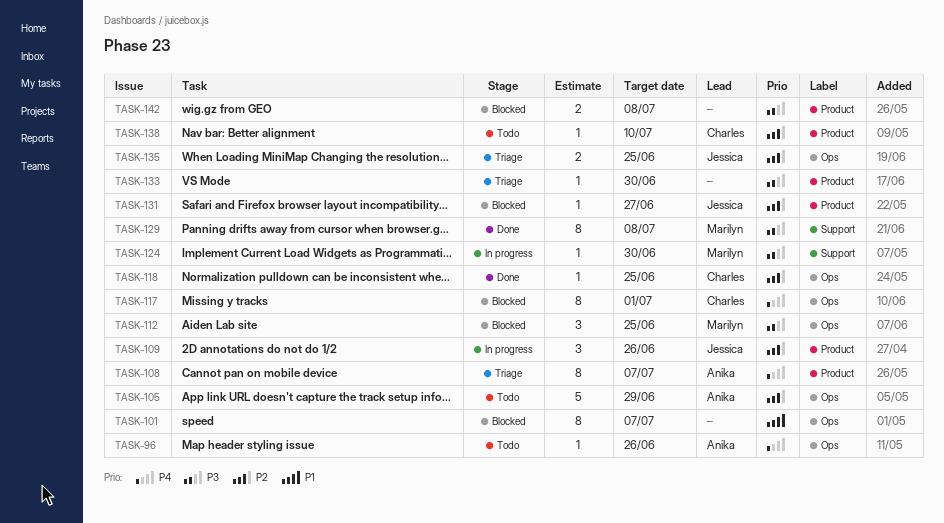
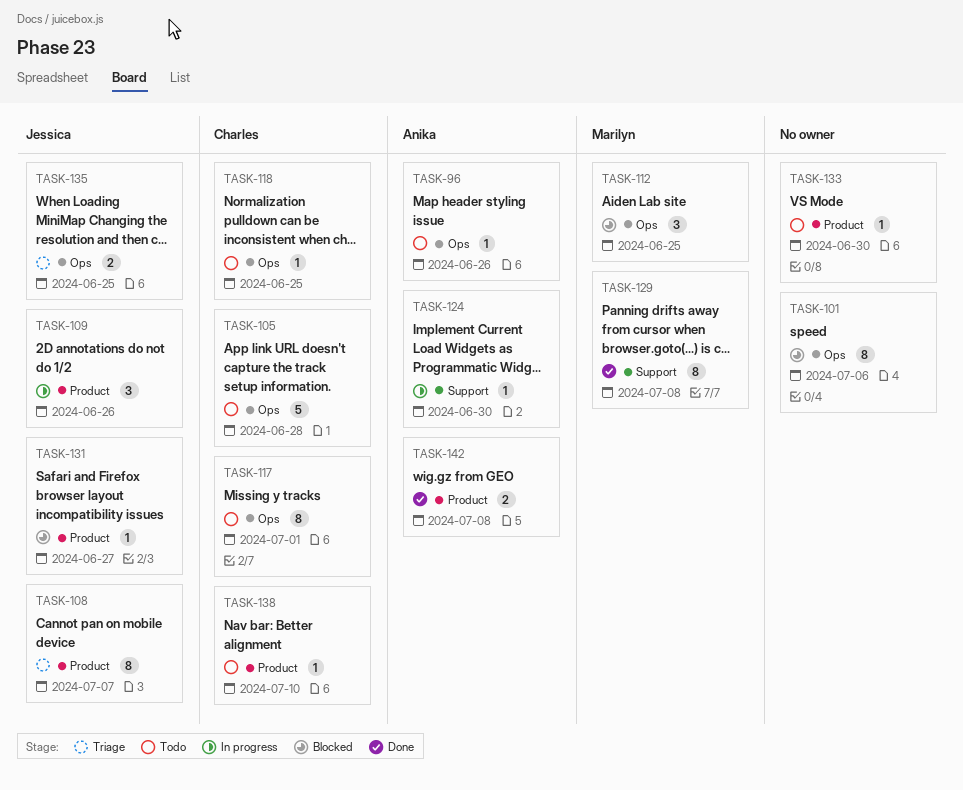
TASK-101, due: Jul 7 -> Jul 6
TASK-105, owner: Anika -> Charles
TASK-105, due: Jun 29 -> Jun 28
TASK-108, owner: Anika -> Jessica
TASK-117, status: Blocked -> Todo
TASK-118, status: Done -> Todo
TASK-124, owner: Marilyn -> Anika
TASK-133, status: Triage -> Todo
TASK-142, status: Blocked -> Done
TASK-142, owner: none -> Anika

